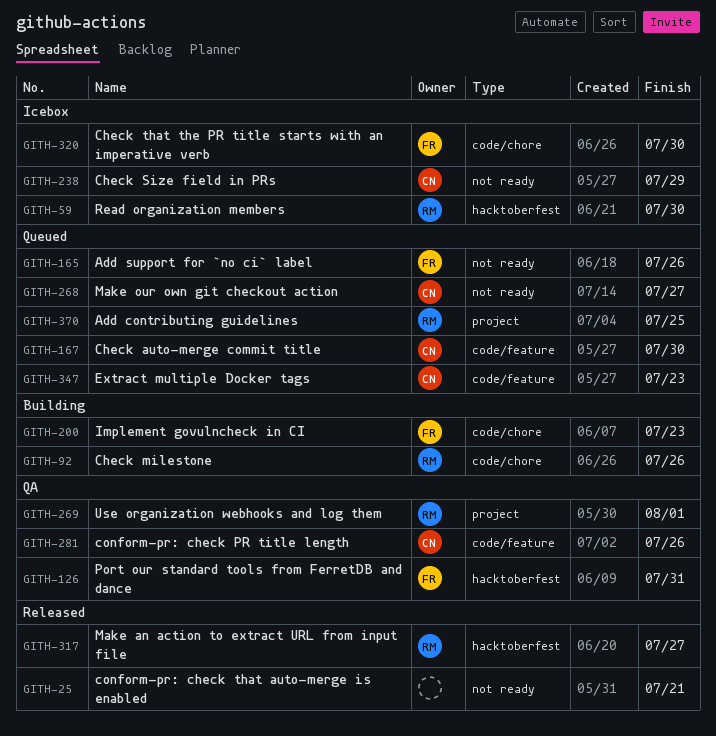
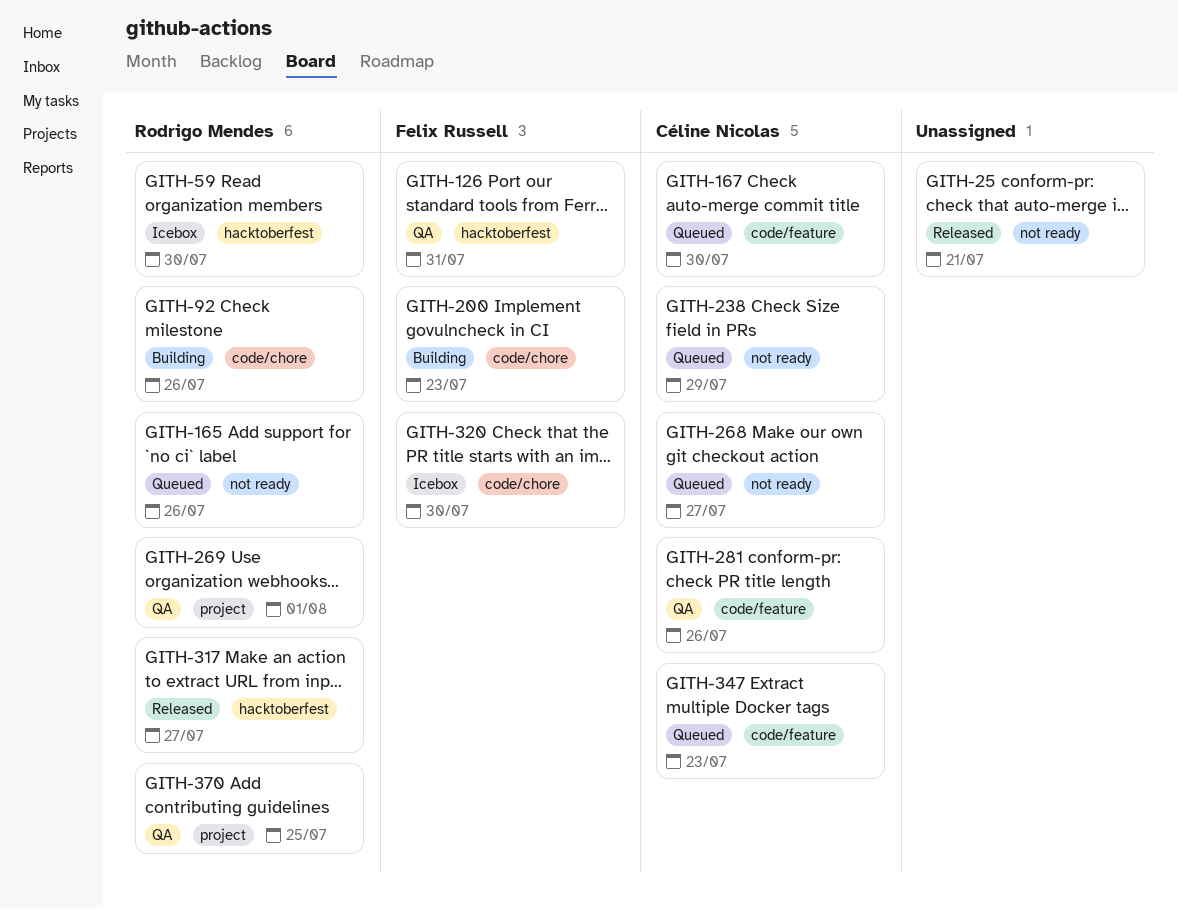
GITH-165, owner: Felix Russell -> Rodrigo Mendes
GITH-238, status: Icebox -> Queued
GITH-370, status: Queued -> QA

